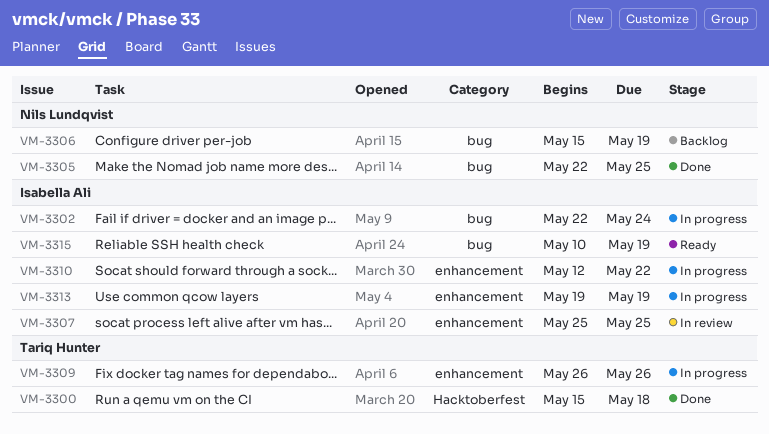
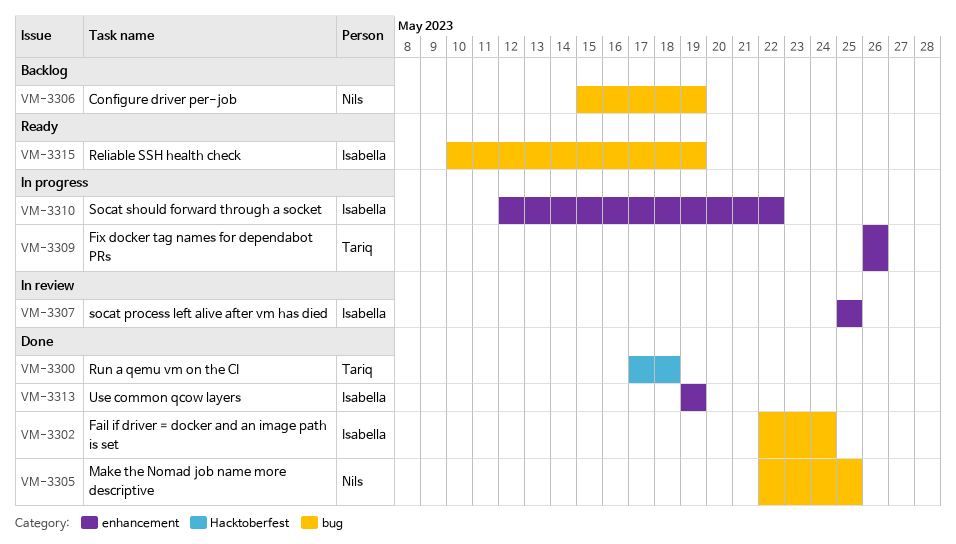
VM-3300, start: May 15 -> May 17
VM-3302, status: In progress -> Done
VM-3313, status: In progress -> Done

